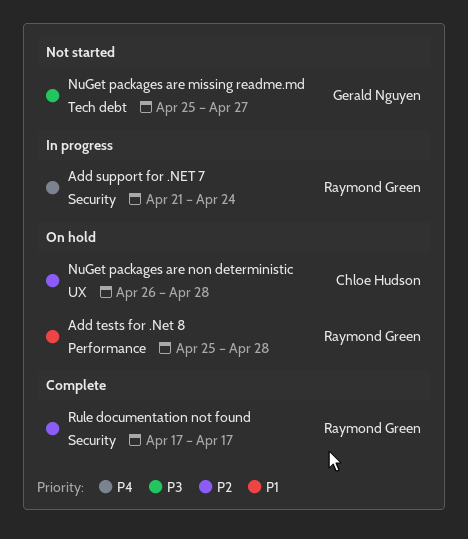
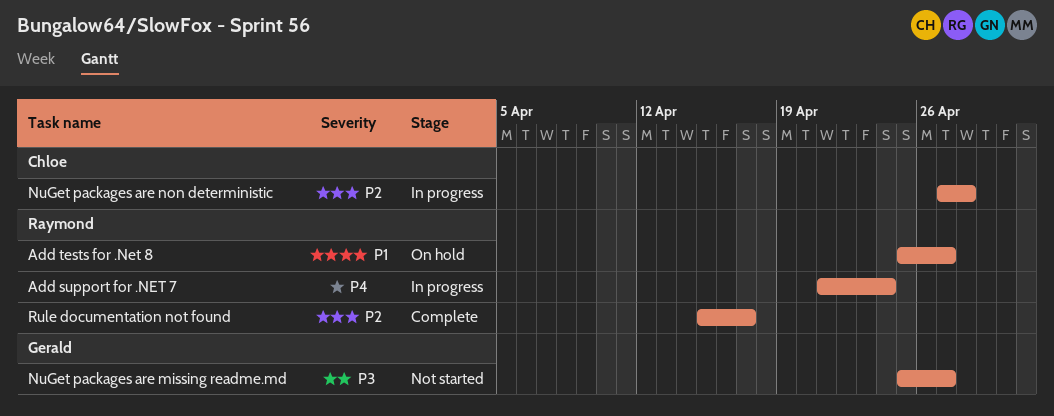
Add tests for .Net 8, due: Apr 28 -> Apr 27
NuGet packages are non deterministic, status: On hold -> In progress
NuGet packages are non deterministic, start: Apr 26 -> Apr 27
Rule documentation not found, start: Apr 17 -> Apr 15

